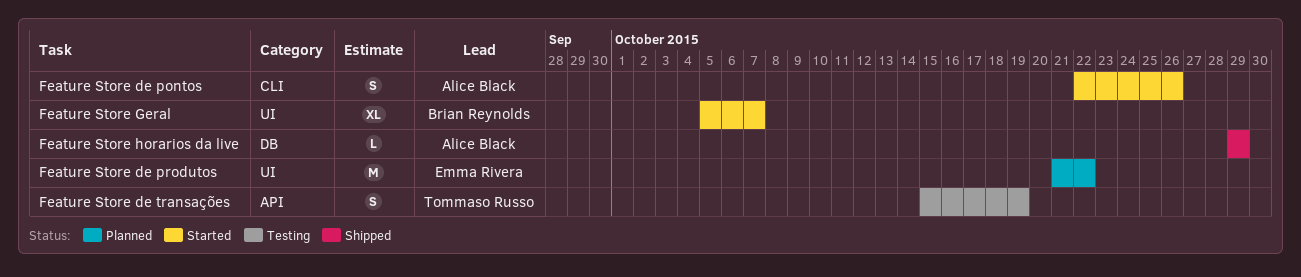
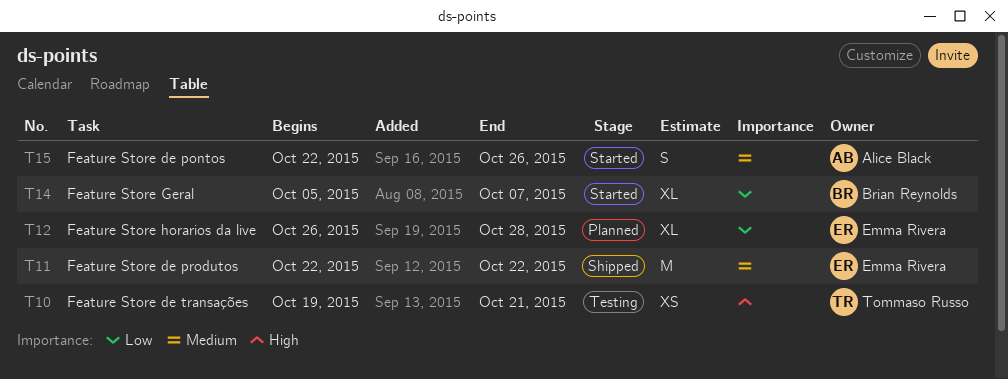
Feature Store de produtos, status: Planned -> Shipped
Feature Store de produtos, start: Oct 21 -> Oct 22
Feature Store de transações, estimate: S -> XS
Feature Store de transações, start: Oct 15 -> Oct 19
Feature Store de transações, due: Oct 19 -> Oct 21
Feature Store horarios da live, status: Shipped -> Planned
Feature Store horarios da live, owner: Alice Black -> Emma Rivera
Feature Store horarios da live, estimate: L -> XL
Feature Store horarios da live, start: Oct 29 -> Oct 26
Feature Store horarios da live, due: Oct 29 -> Oct 28

